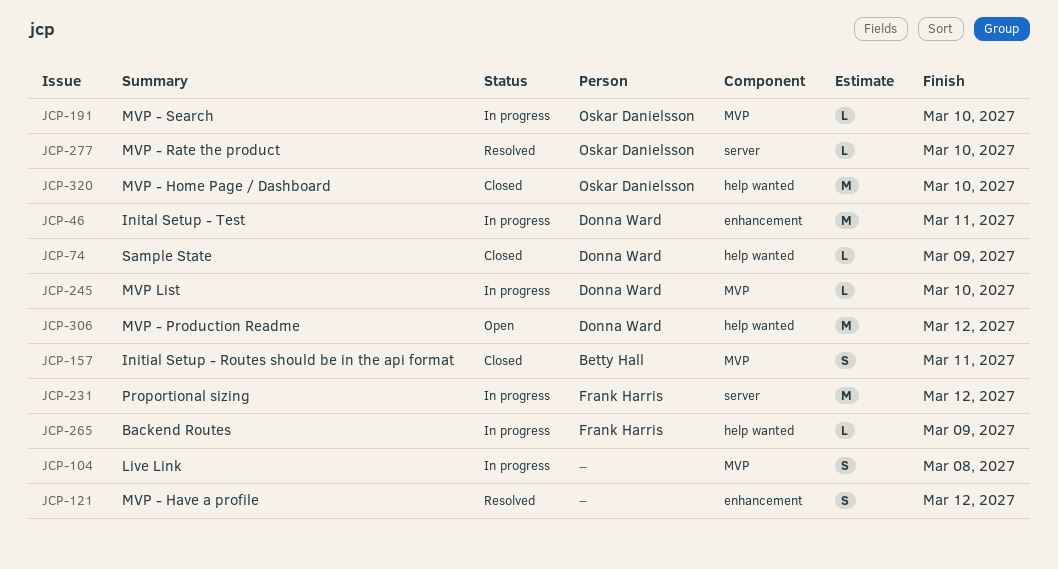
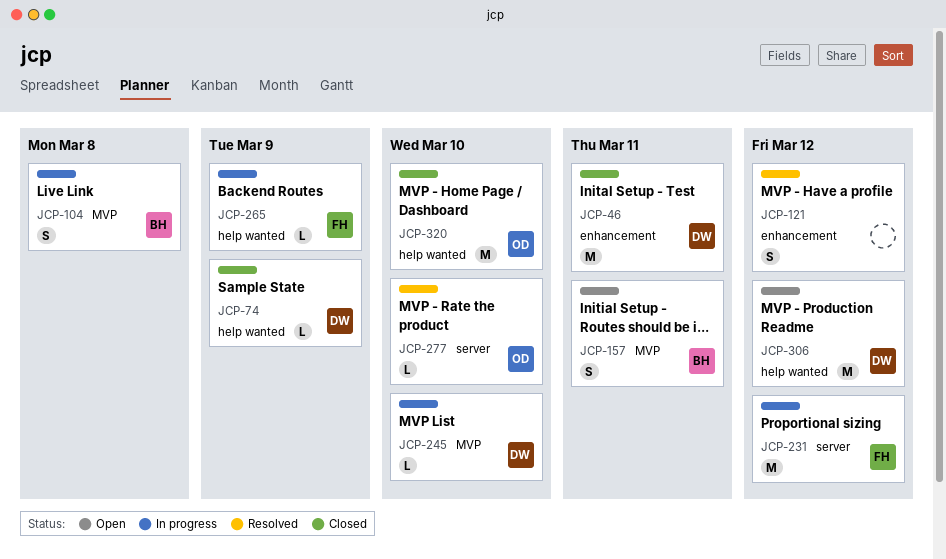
JCP-46, status: In progress -> Closed
JCP-104, owner: none -> Betty Hall
JCP-157, status: Closed -> Open
JCP-191: present -> none

